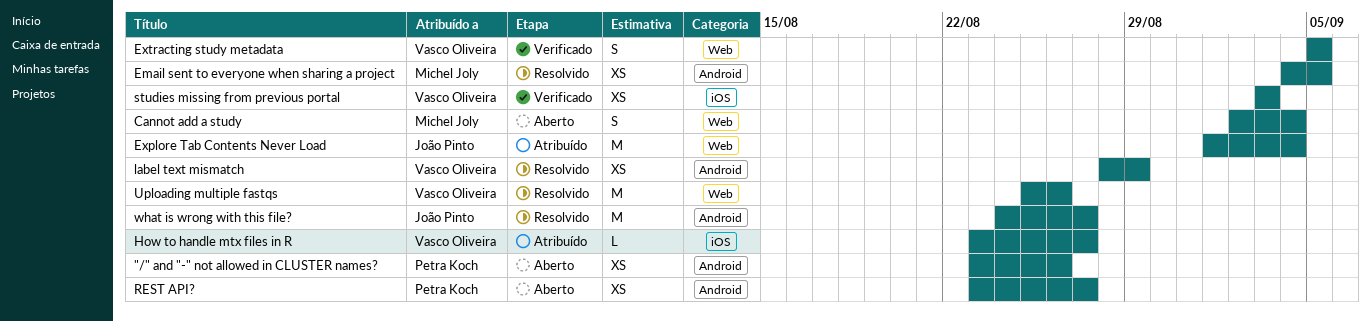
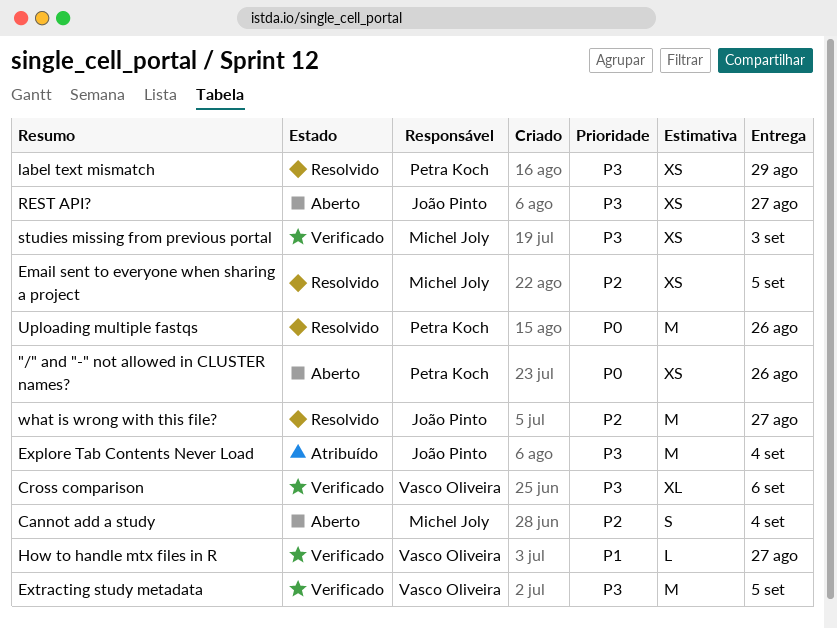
Cross comparison: none -> present
Extracting study metadata, estimate: S -> M
How to handle mtx files in R, status: Atribuído -> Verificado
label text mismatch, owner: Vasco Oliveira -> Petra Koch
REST API?, owner: Petra Koch -> João Pinto
studies missing from previous portal, owner: Vasco Oliveira -> Michel Joly
Uploading multiple fastqs, owner: Vasco Oliveira -> Petra Koch

